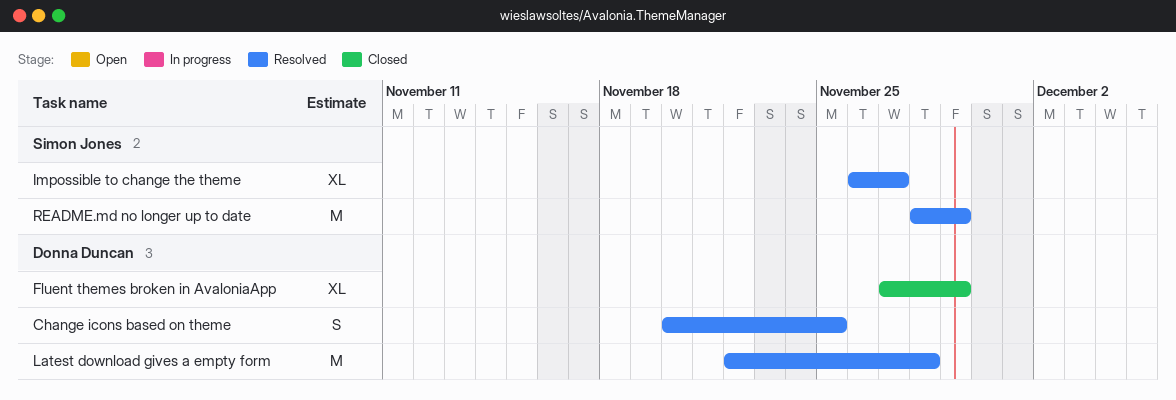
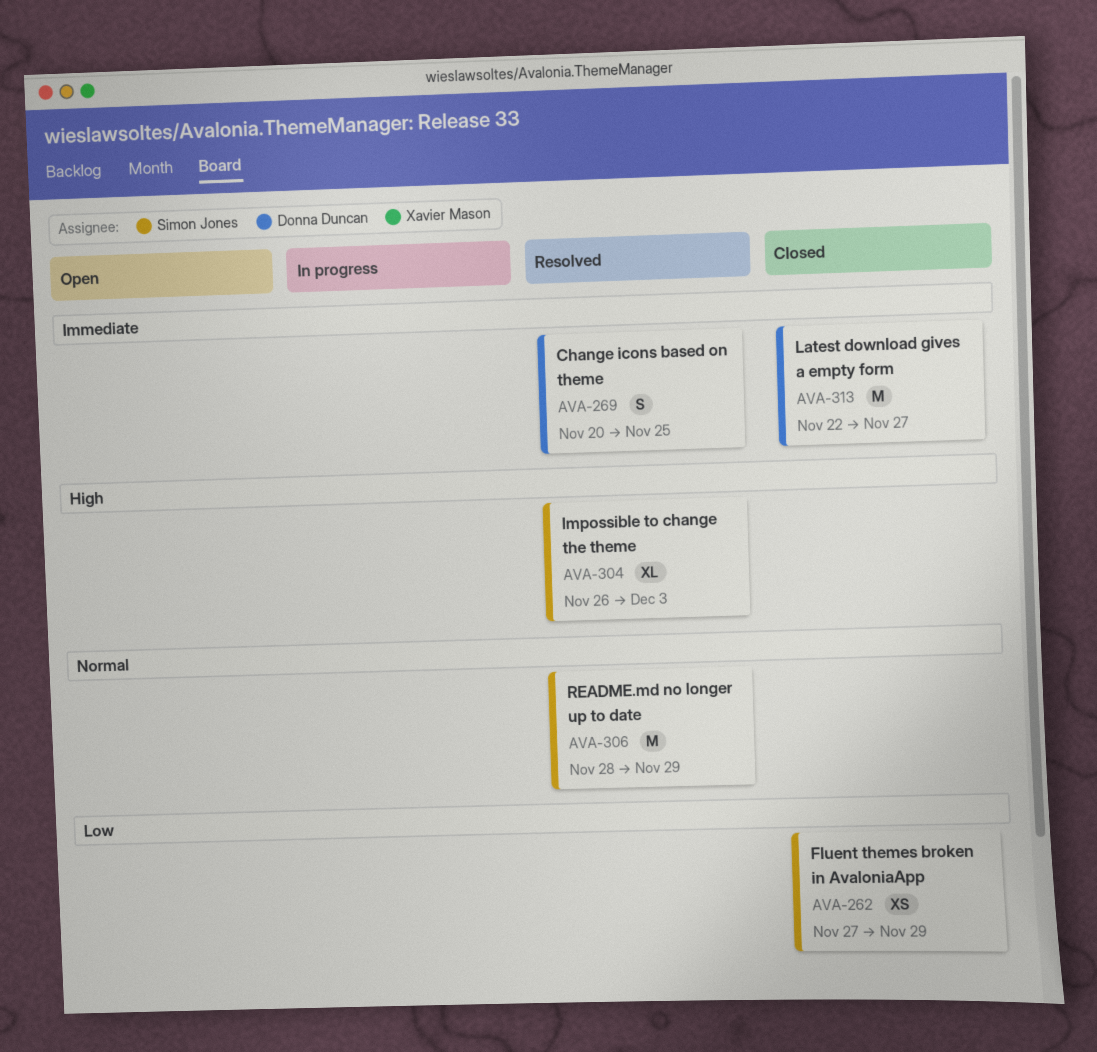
Fluent themes broken in AvaloniaApp, owner: Donna Duncan -> Simon Jones
Fluent themes broken in AvaloniaApp, estimate: XL -> XS
Impossible to change the theme, due: Nov 27 -> Dec 3
Latest download gives a empty form, status: Resolved -> Closed
Latest download gives a empty form, due: Nov 28 -> Nov 27

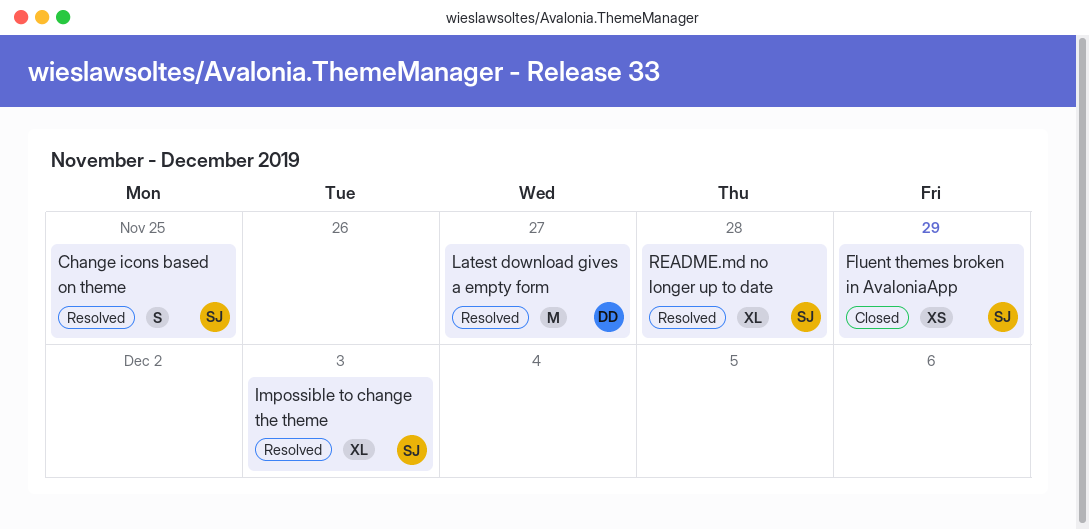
Change icons based on theme, owner: Donna Duncan -> Simon Jones
Latest download gives a empty form, status: Closed -> Resolved
README.md no longer up to date, estimate: M -> XL
README.md no longer up to date, due: Nov 29 -> Nov 28

